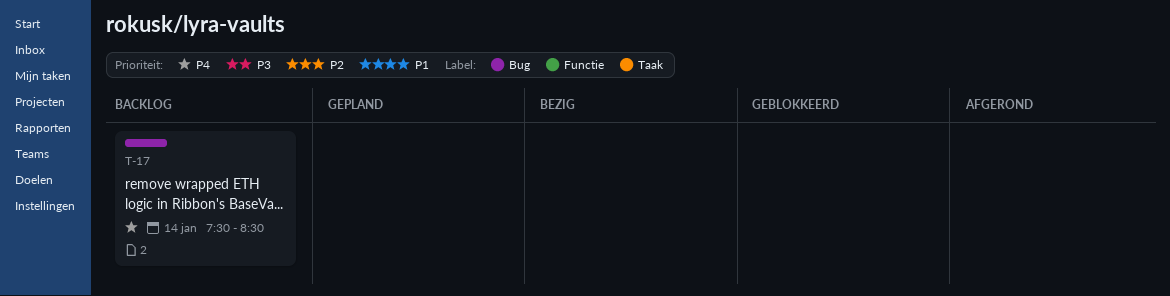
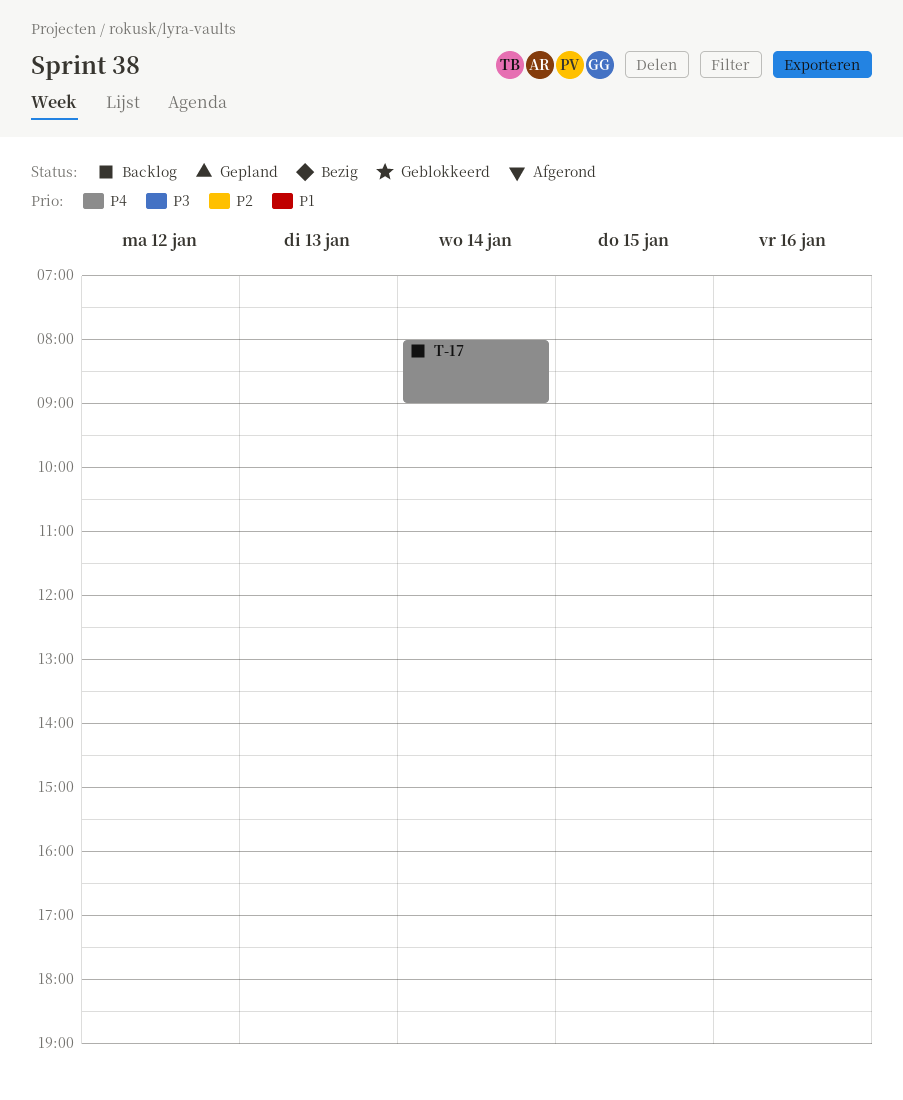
T-17, begins: 07:30 -> 08:00
T-17, ends: 08:30 -> 09:00

